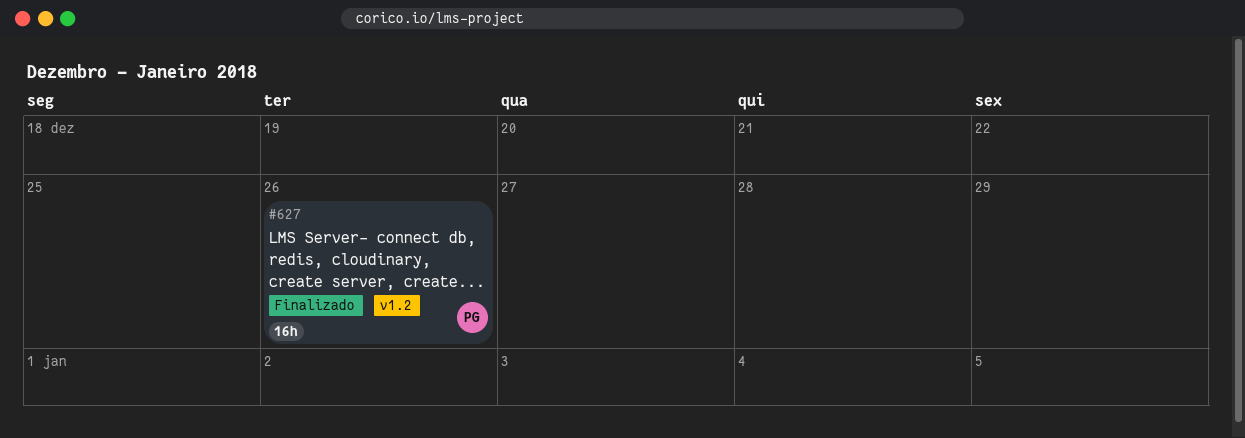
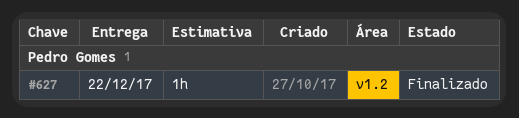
#627, estimate: 16h -> 1h
#627, due: Dec 26 -> Dec 22

